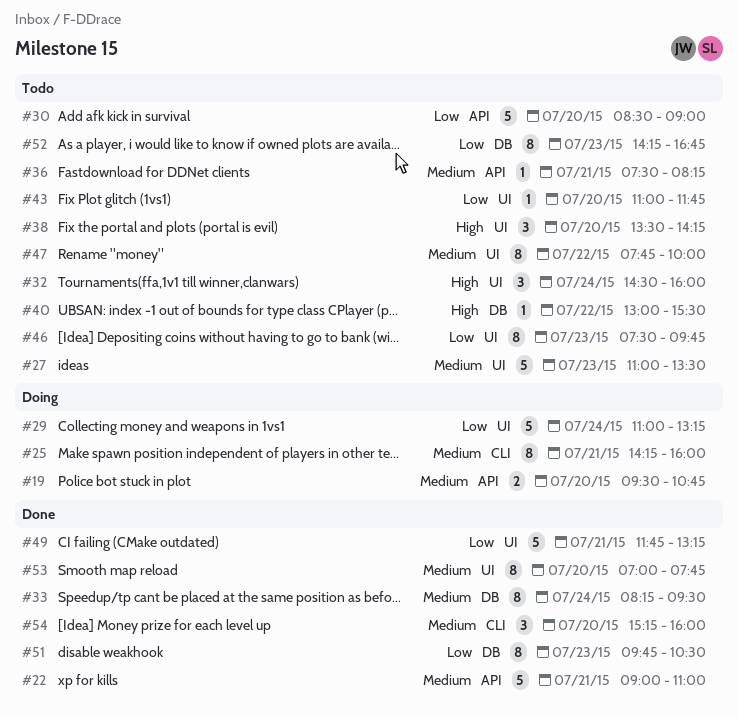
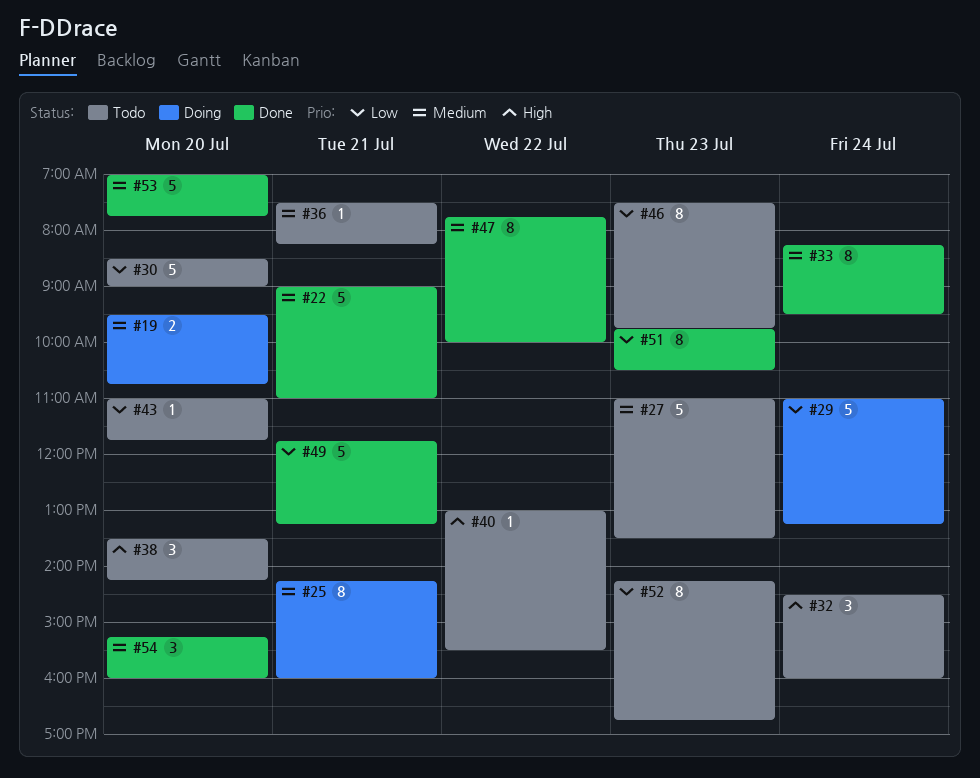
#47, status: Todo -> Done
#53, estimate: 8 -> 5

